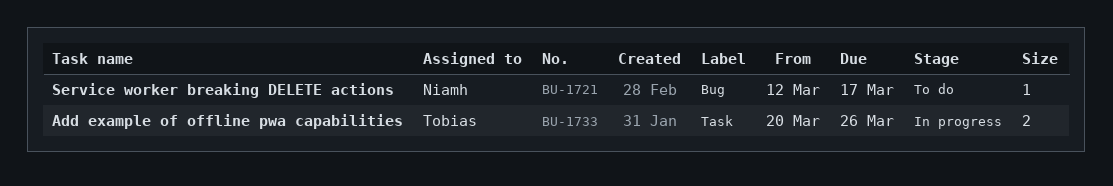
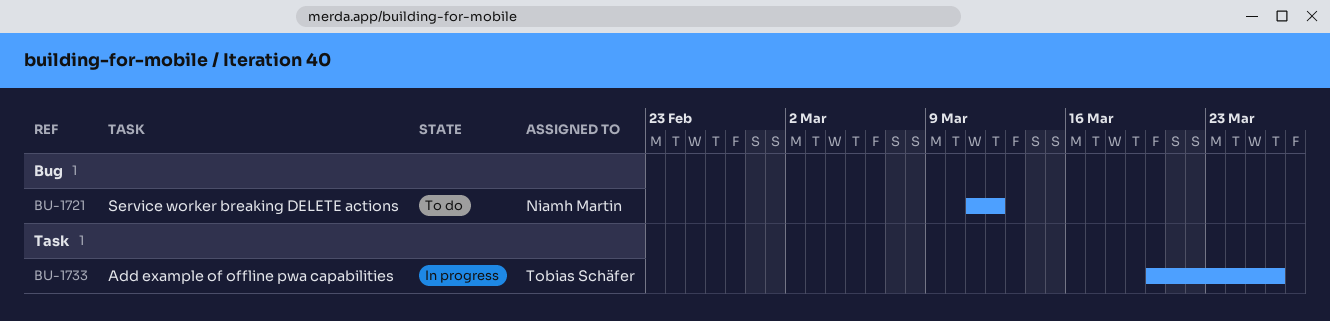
BU-1721, start: Mar 12 -> Mar 11
BU-1721, due: Mar 17 -> Mar 12

